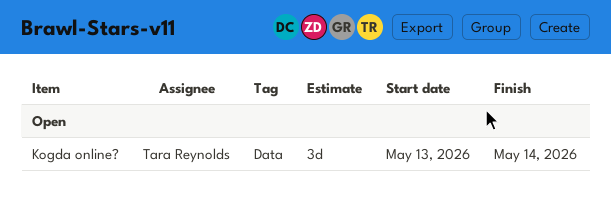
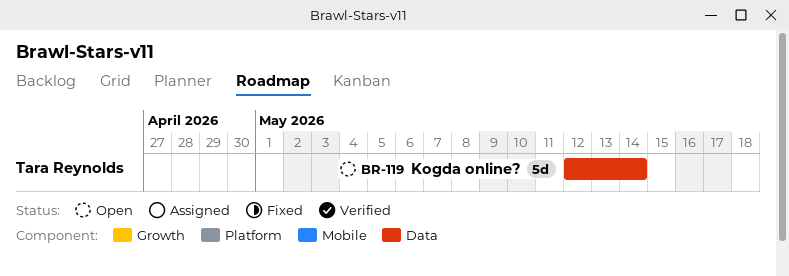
Kogda online?, estimate: 3d -> 5d
Kogda online?, start: May 13 -> May 12

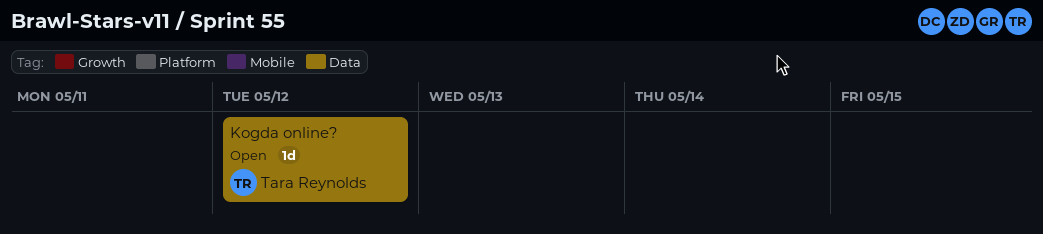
Kogda online?, estimate: 5d -> 1d
Kogda online?, due: May 14 -> May 12

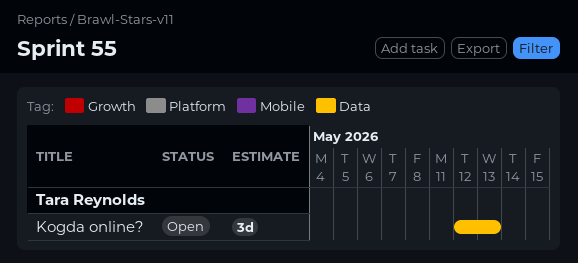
Kogda online?, estimate: 1d -> 3d
Kogda online?, due: May 12 -> May 13

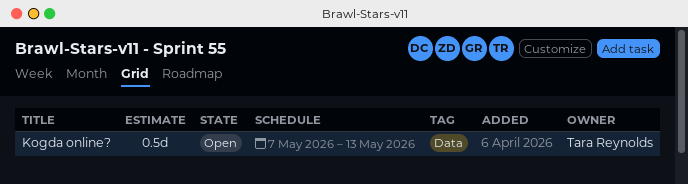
Kogda online?, estimate: 3d -> 0.5d
Kogda online?, start: May 12 -> May 7

